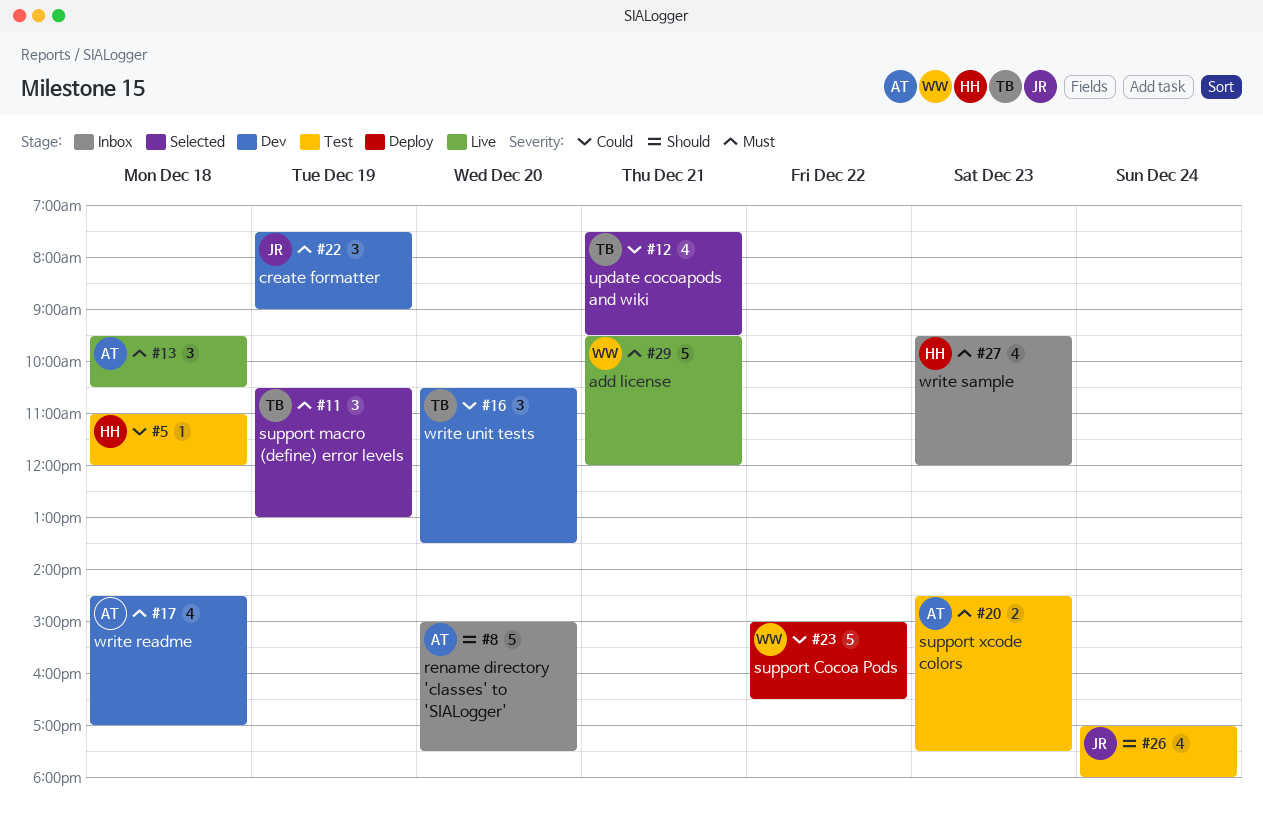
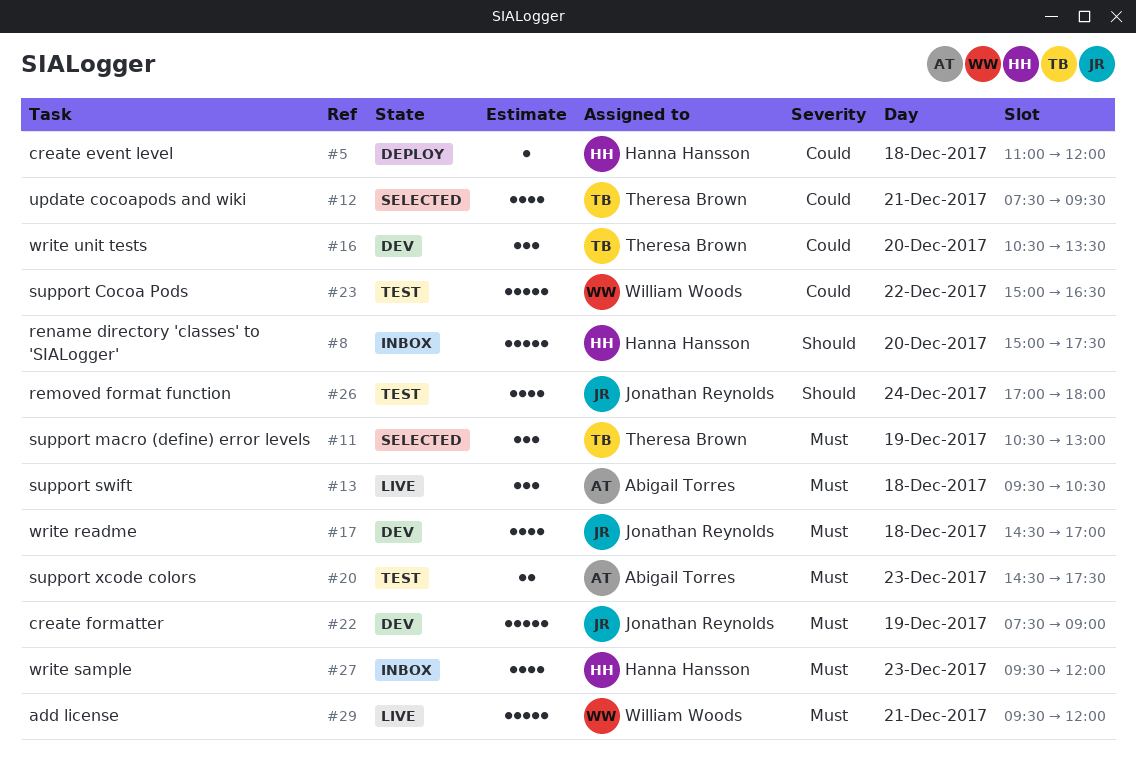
#5, status: Test -> Deploy
#8, owner: Abigail Torres -> Hanna Hansson
#17, owner: Abigail Torres -> Jonathan Reynolds
#22, estimate: 3 -> 5
#23, status: Deploy -> Test

